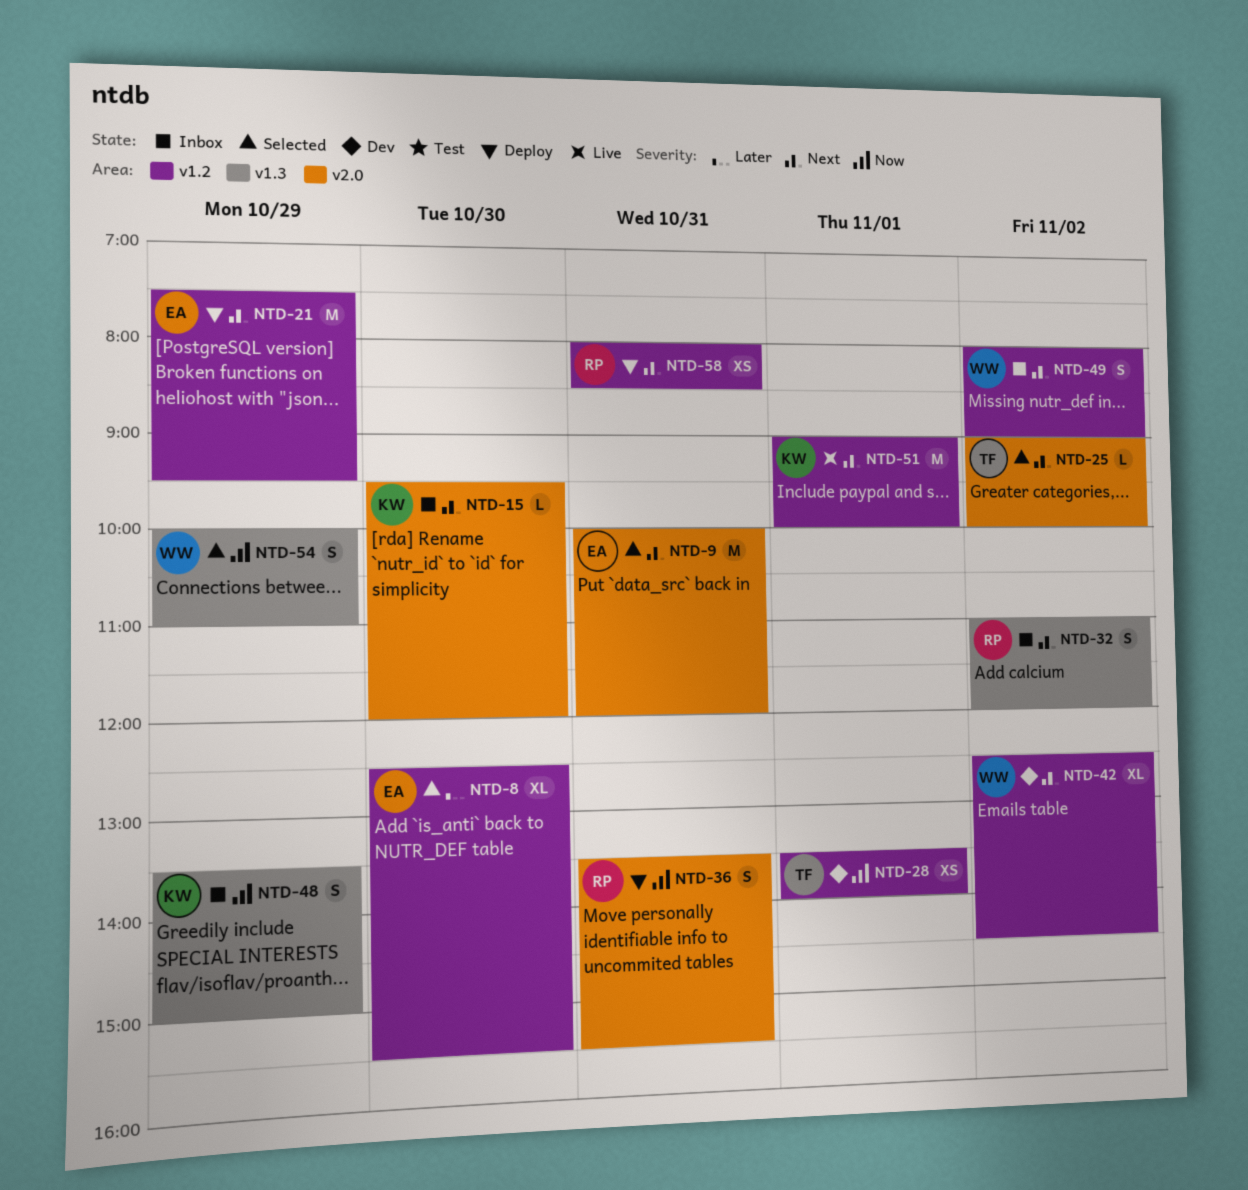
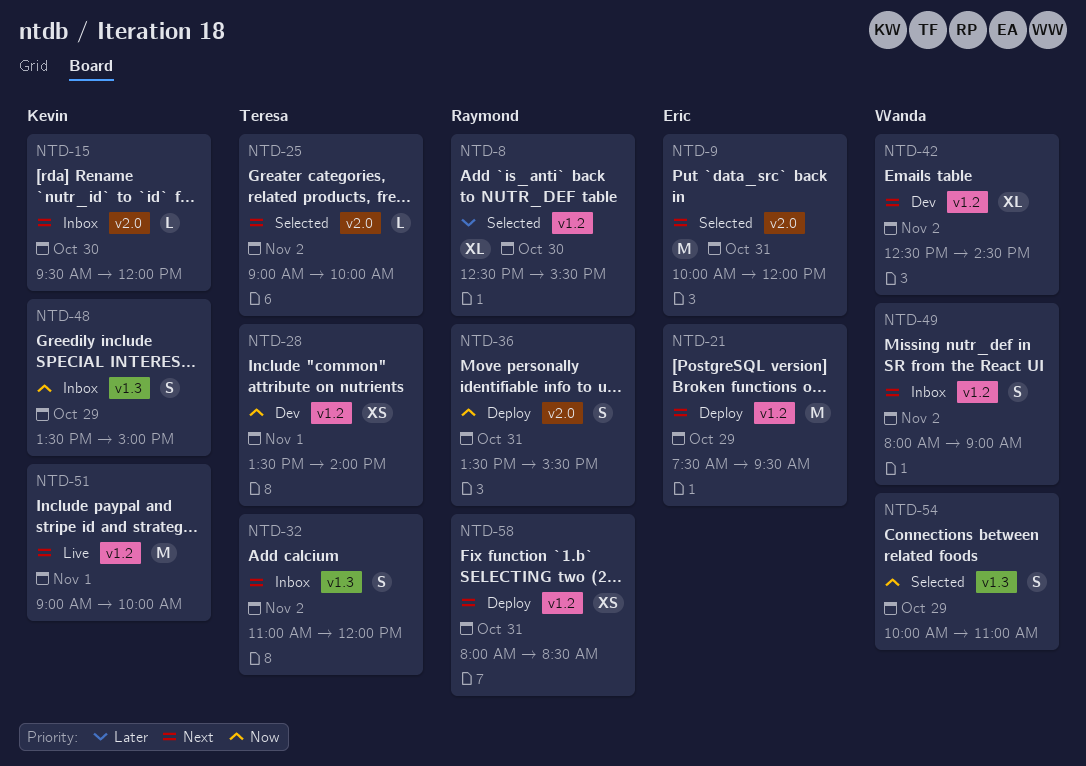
NTD-8, owner: Eric -> Raymond
NTD-32, owner: Raymond -> Teresa

